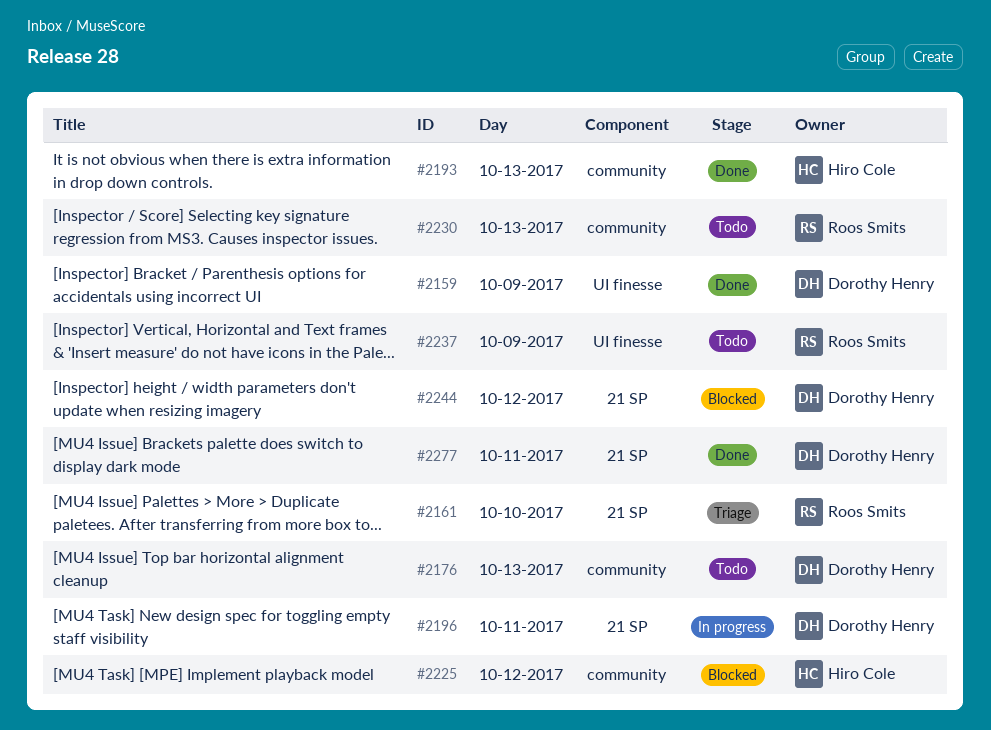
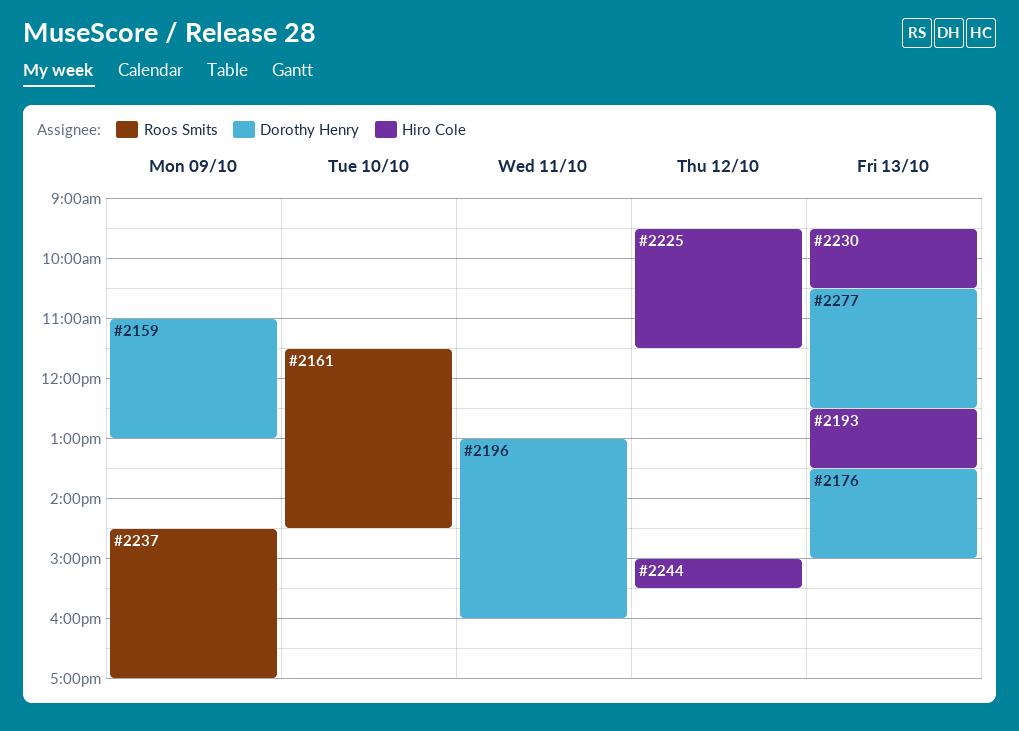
#2230, owner: Roos Smits -> Hiro Cole
#2244, owner: Dorothy Henry -> Hiro Cole
#2277, day: Oct 11 -> Oct 13

